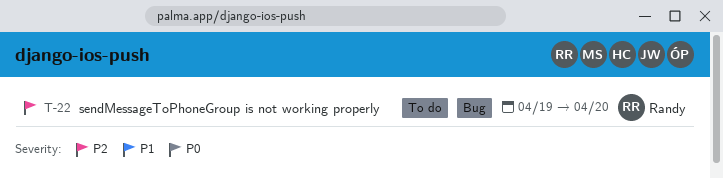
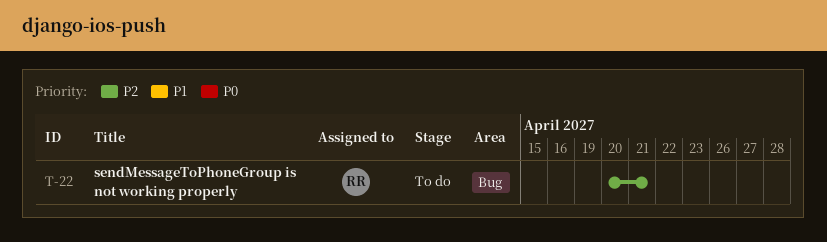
T-22, start: Apr 19 -> Apr 20
T-22, due: Apr 20 -> Apr 21

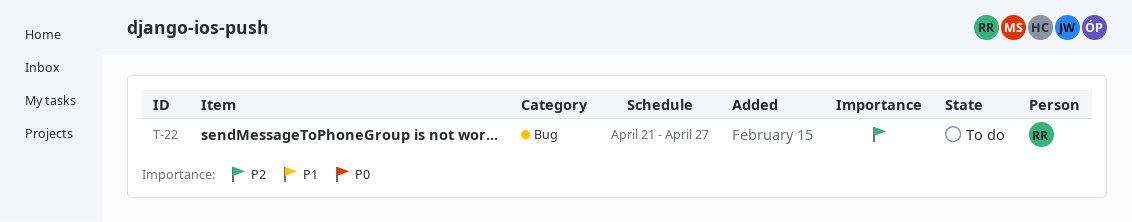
T-22, start: Apr 20 -> Apr 21
T-22, due: Apr 21 -> Apr 27

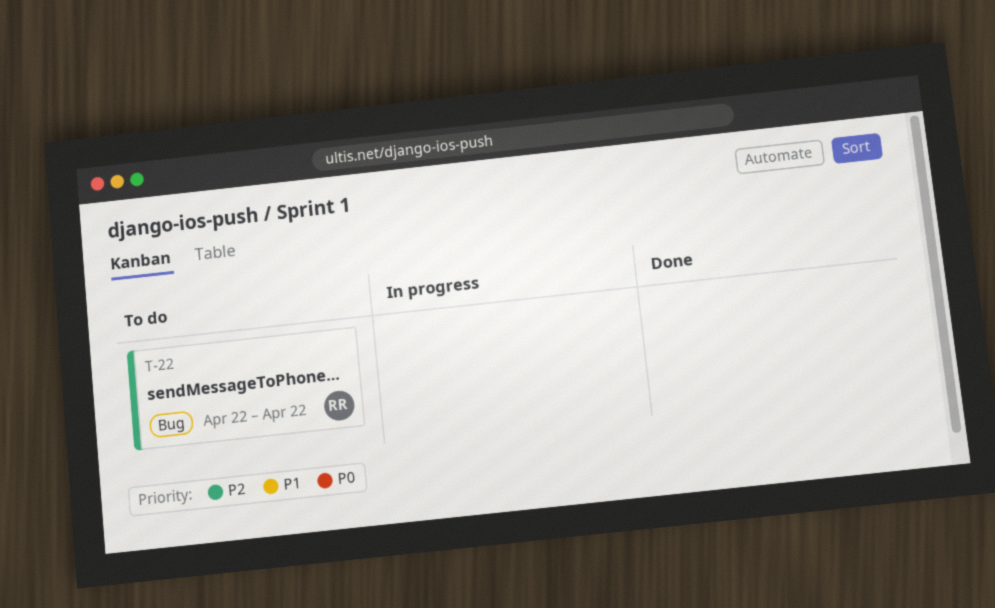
T-22, start: Apr 21 -> Apr 22
T-22, due: Apr 27 -> Apr 22

